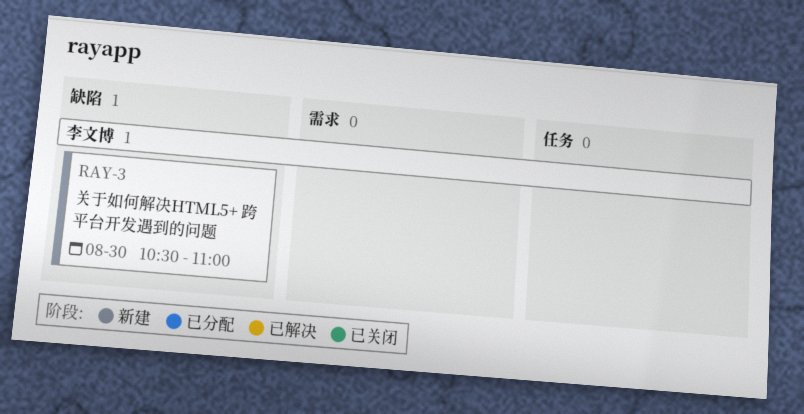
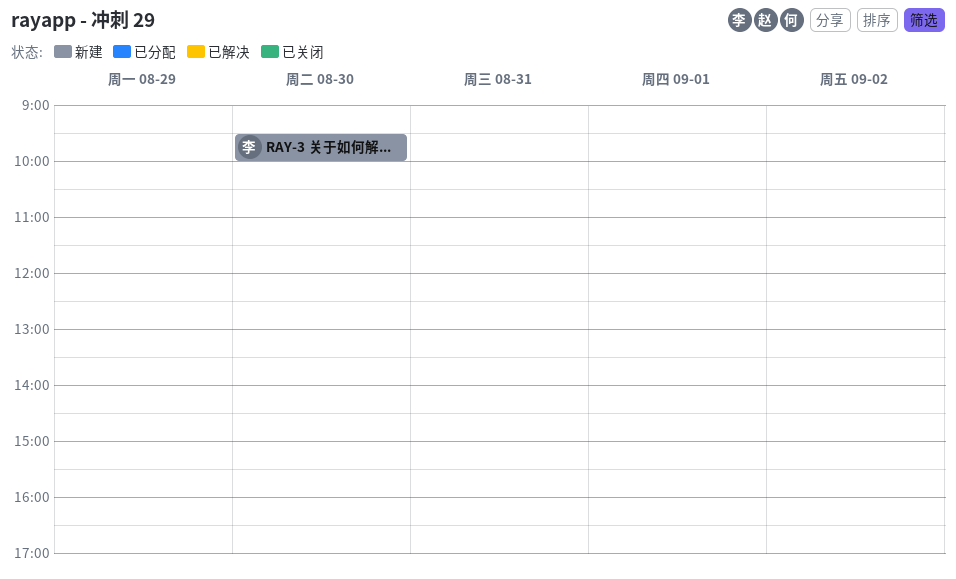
RAY-3, begins: 10:30 -> 09:30
RAY-3, ends: 11:00 -> 10:00

